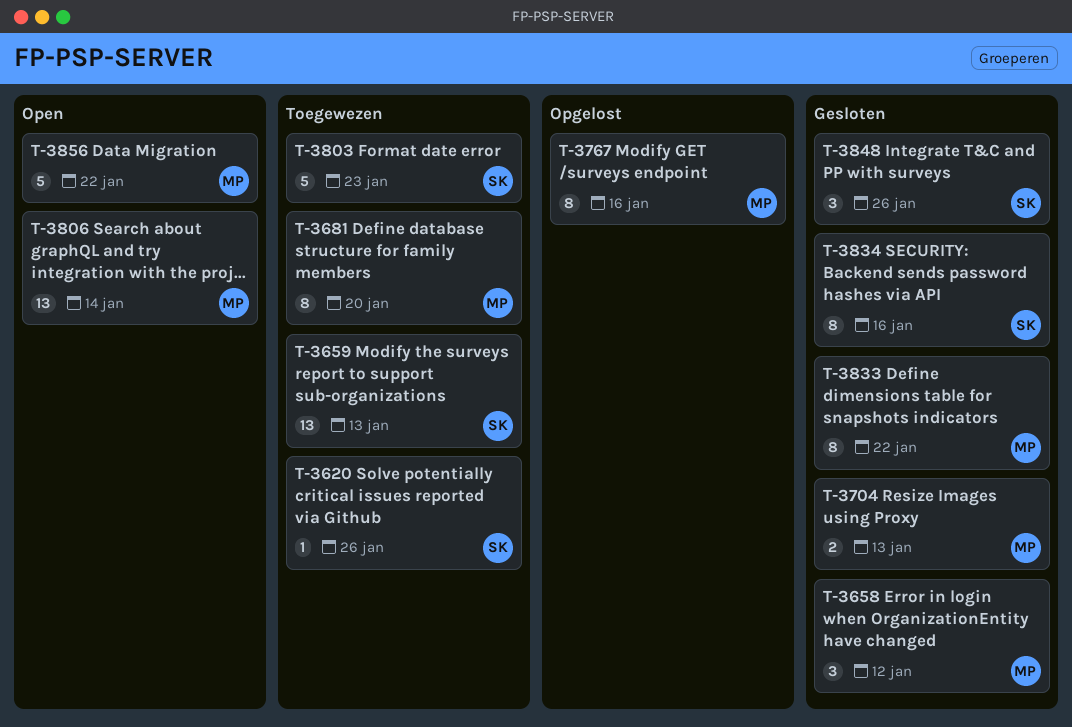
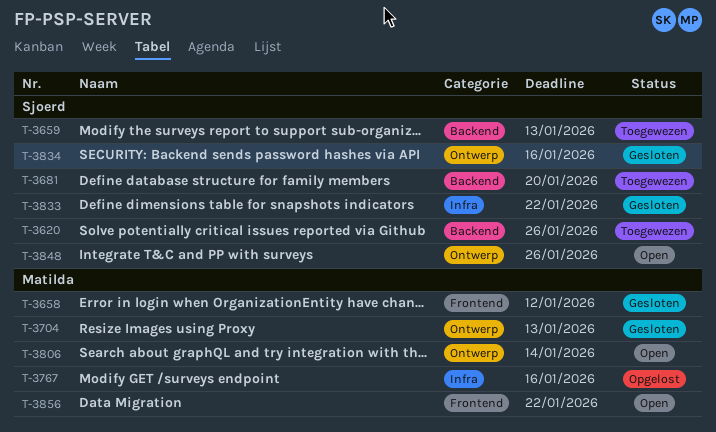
T-3681, owner: Matilda -> Sjoerd
T-3803: present -> none
T-3833, owner: Matilda -> Sjoerd
T-3848, status: Gesloten -> Open

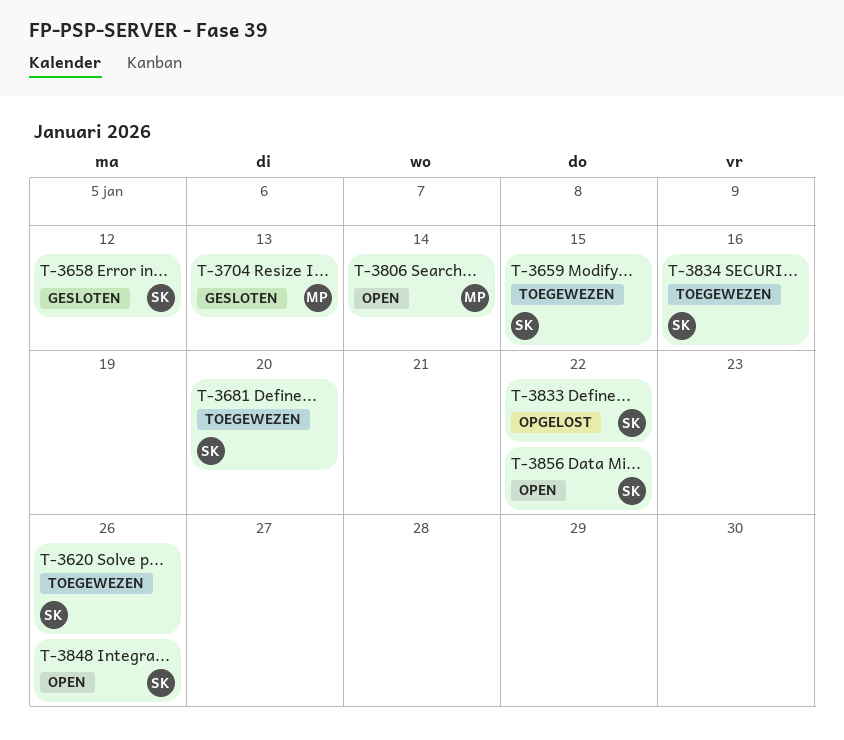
T-3658, owner: Matilda -> Sjoerd
T-3659, due: Jan 13 -> Jan 15
T-3767: present -> none
T-3833, status: Gesloten -> Opgelost
T-3834, status: Gesloten -> Toegewezen
T-3856, owner: Matilda -> Sjoerd

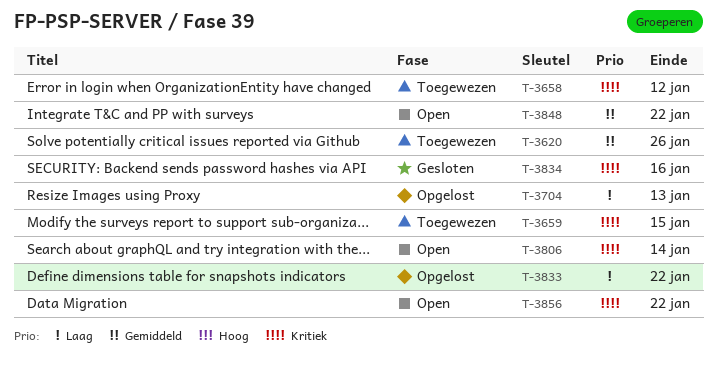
T-3658, status: Gesloten -> Toegewezen
T-3681: present -> none
T-3704, status: Gesloten -> Opgelost
T-3834, status: Toegewezen -> Gesloten
T-3848, due: Jan 26 -> Jan 22

